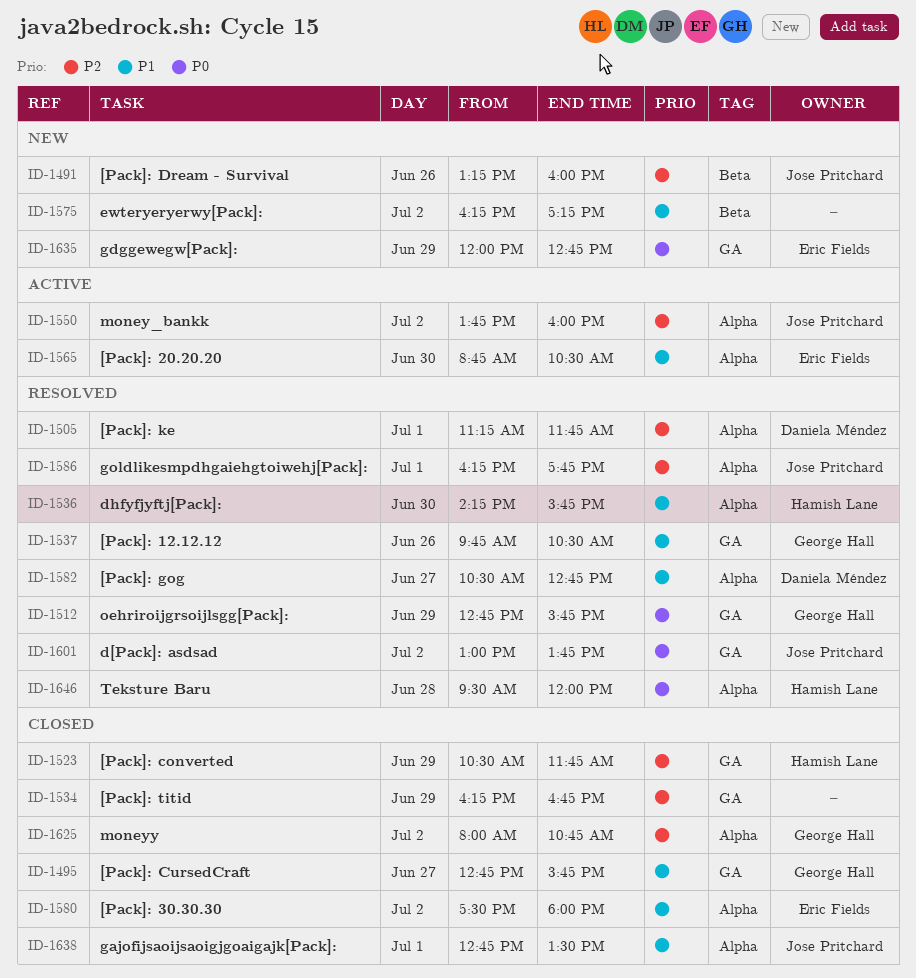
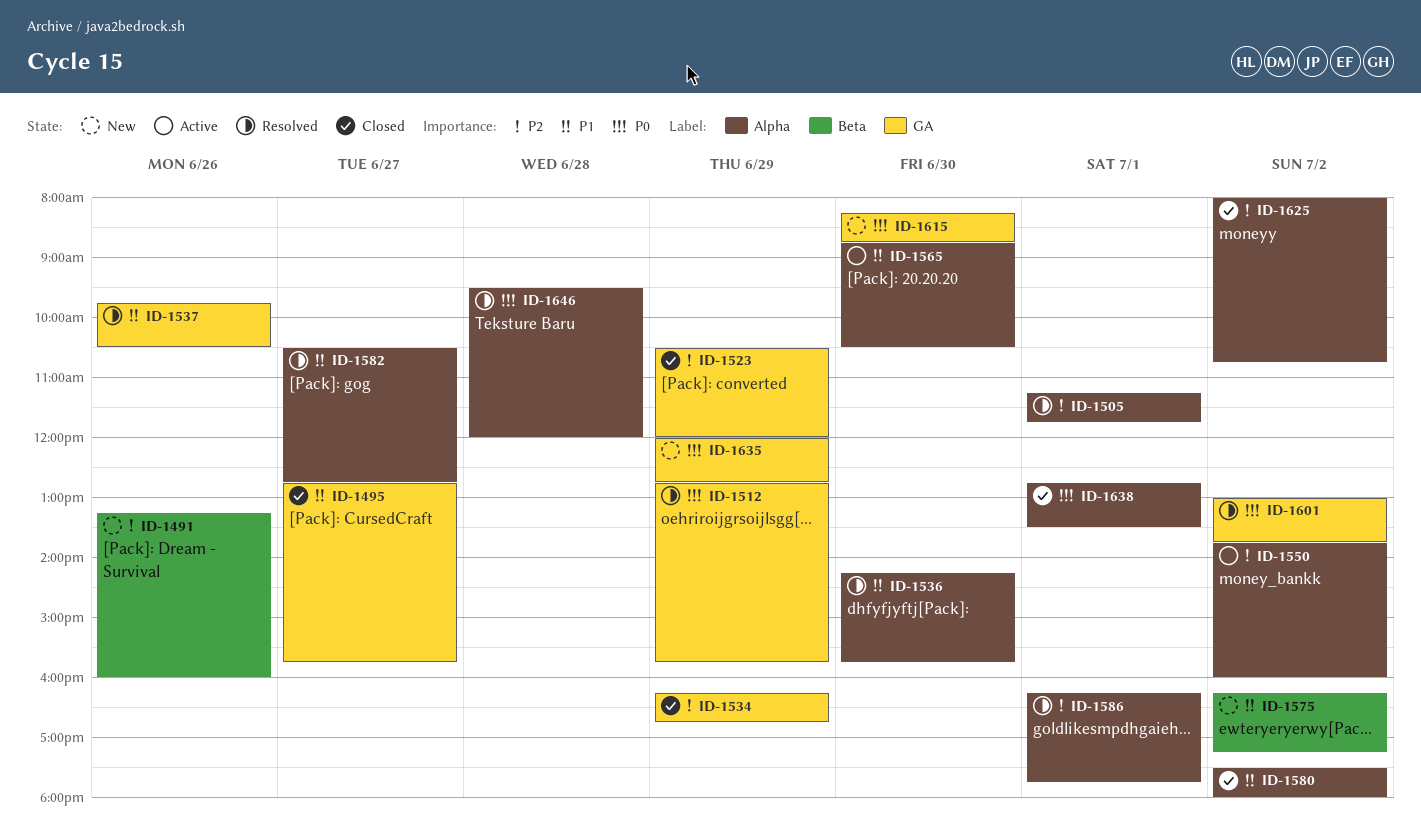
ID-1523, ends: 11:45 -> 12:00
ID-1615: none -> present
ID-1638, priority: P1 -> P0

